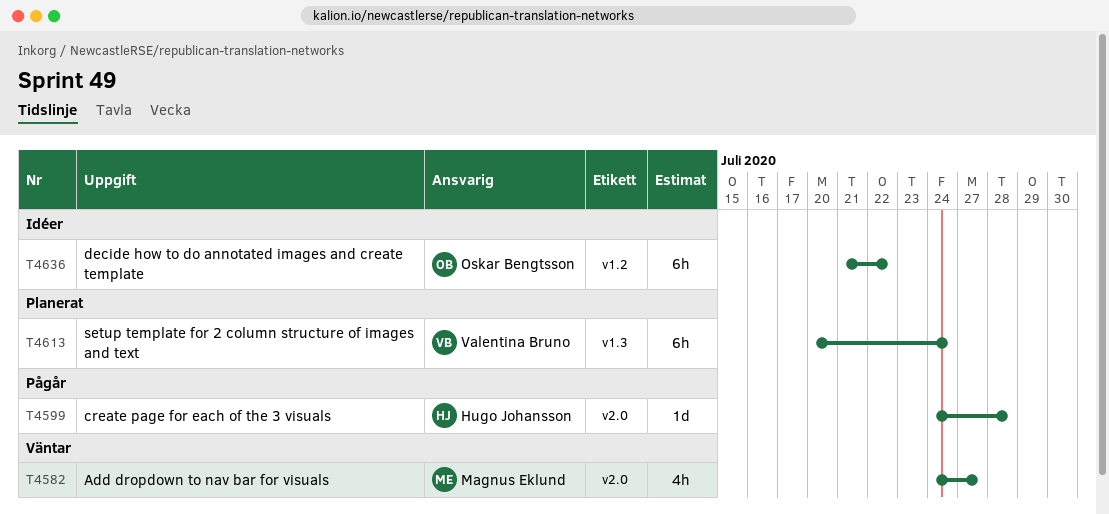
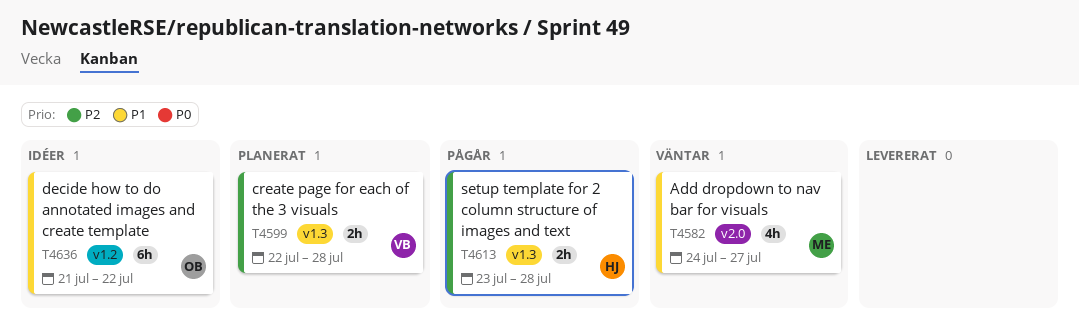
T4599, status: Pågår -> Planerat
T4599, owner: Hugo Johansson -> Valentina Bruno
T4599, label: v2.0 -> v1.3
T4599, estimate: 1d -> 2h
T4599, start: Jul 24 -> Jul 22
T4613, status: Planerat -> Pågår
T4613, owner: Valentina Bruno -> Hugo Johansson
T4613, estimate: 6h -> 2h
T4613, start: Jul 20 -> Jul 23
T4613, due: Jul 24 -> Jul 28

